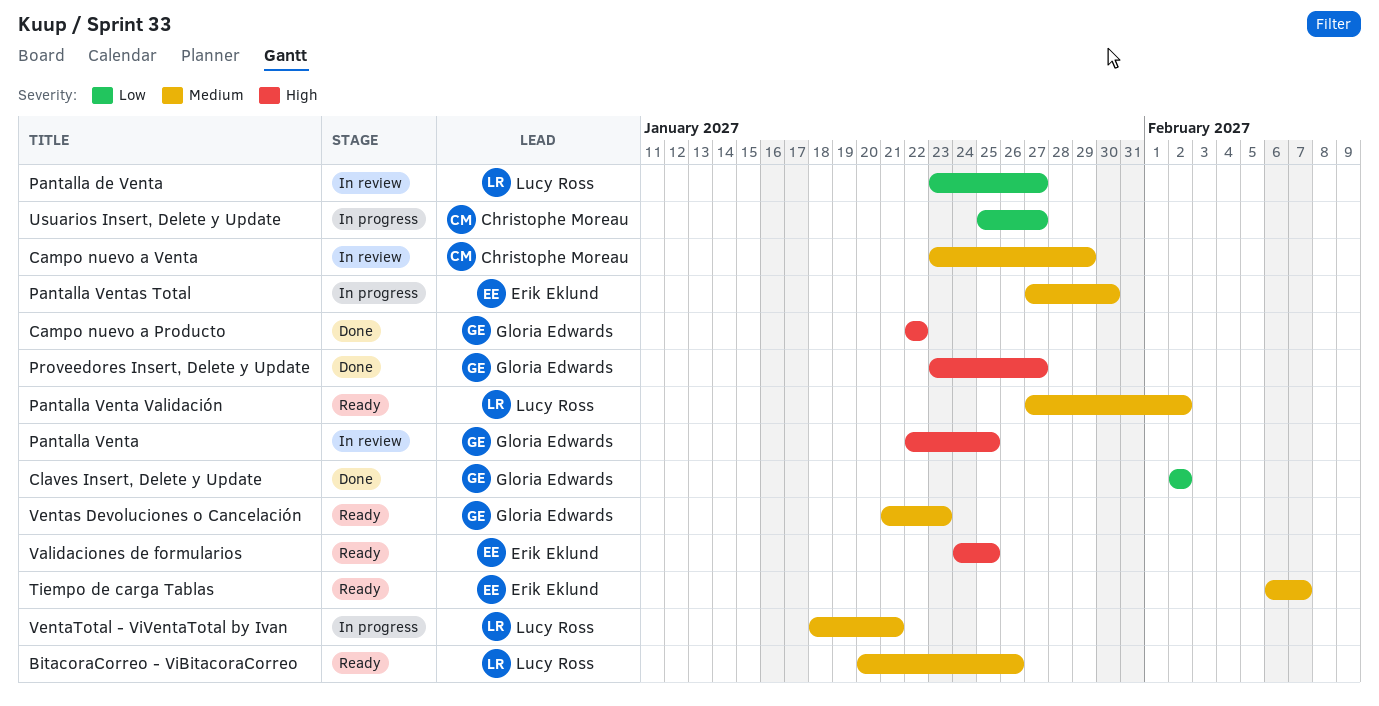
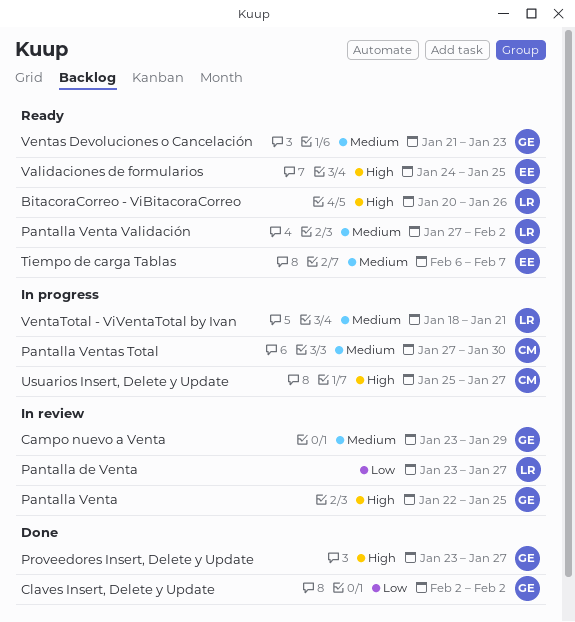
BitacoraCorreo - ViBitacoraCorreo, priority: Medium -> High
Campo nuevo a Producto: present -> none
Campo nuevo a Venta, owner: Christophe Moreau -> Gloria Edwards
Pantalla Ventas Total, owner: Erik Eklund -> Christophe Moreau
Usuarios Insert, Delete y Update, priority: Low -> High

